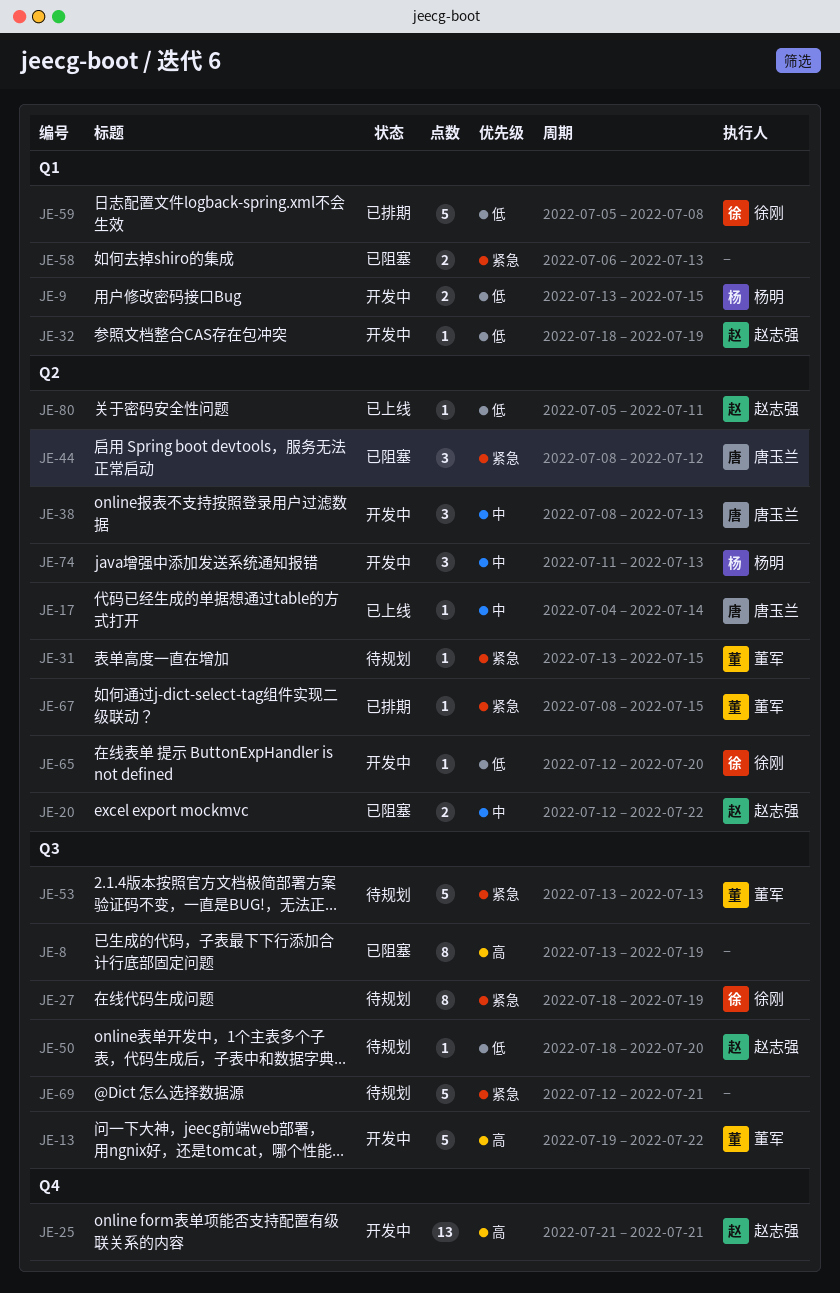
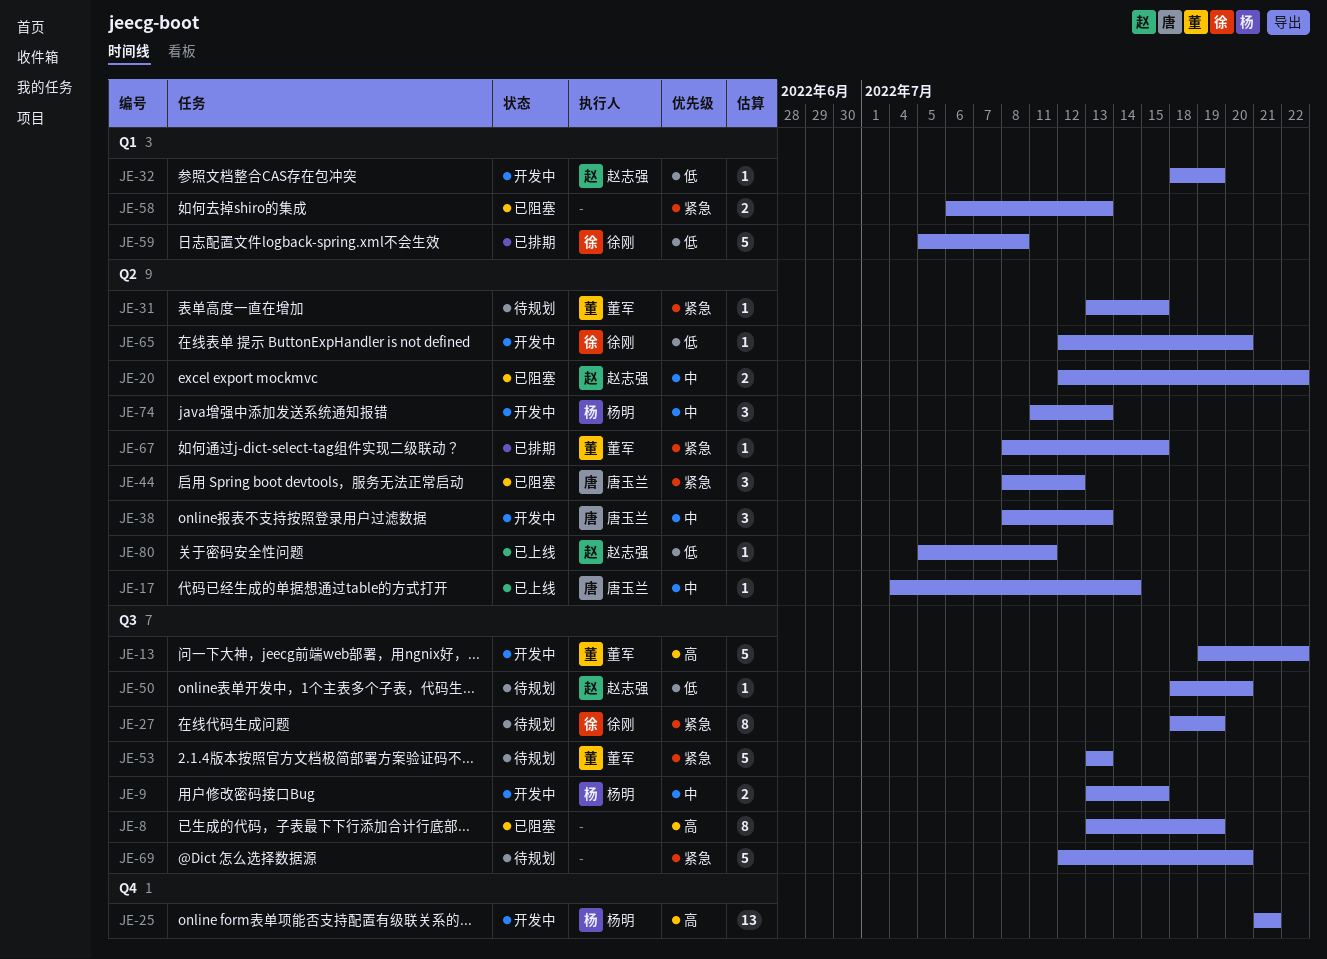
JE-9, priority: 低 -> 中
JE-9, label: Q1 -> Q3
JE-25, owner: 赵志强 -> 杨明
JE-69, due: Jul 21 -> Jul 20

